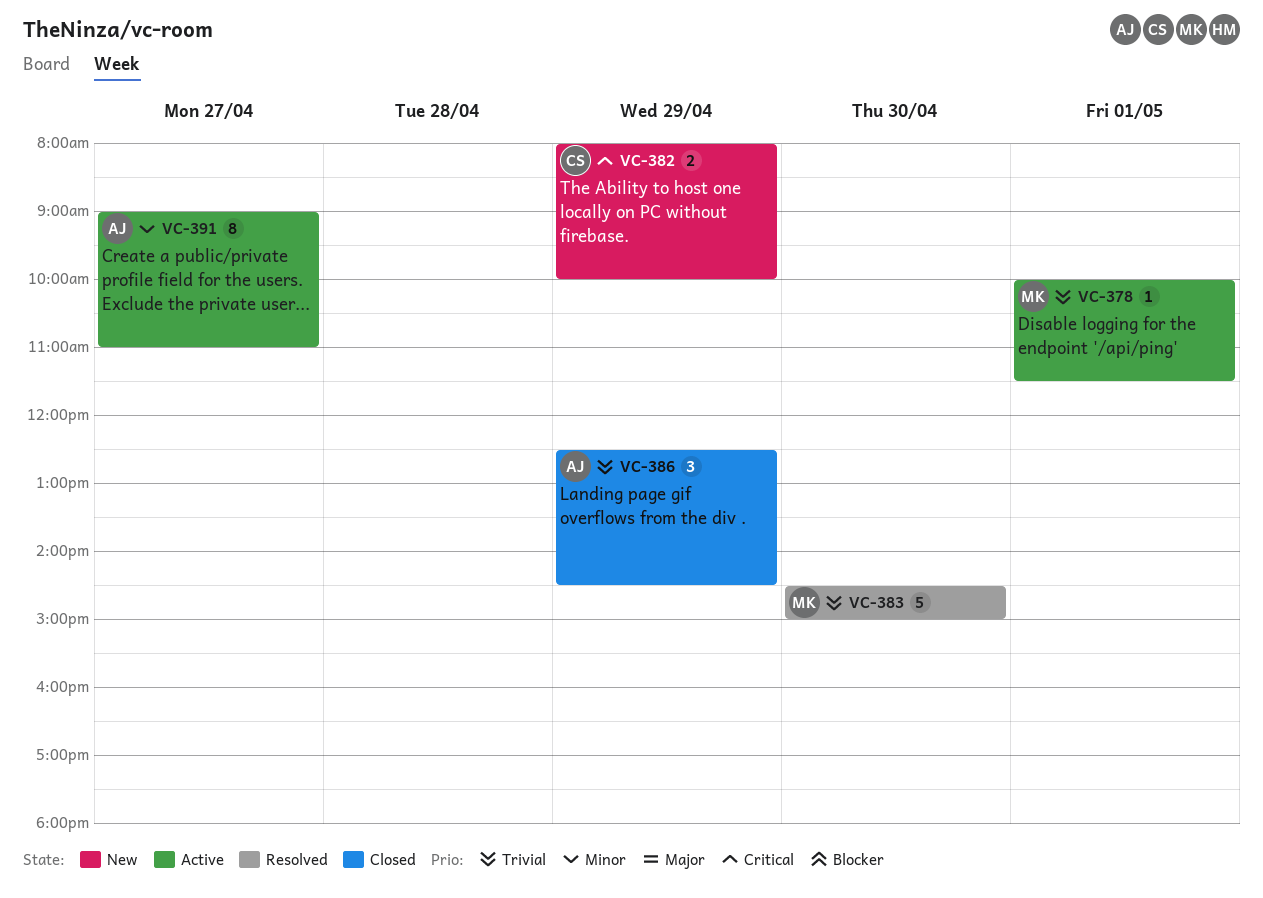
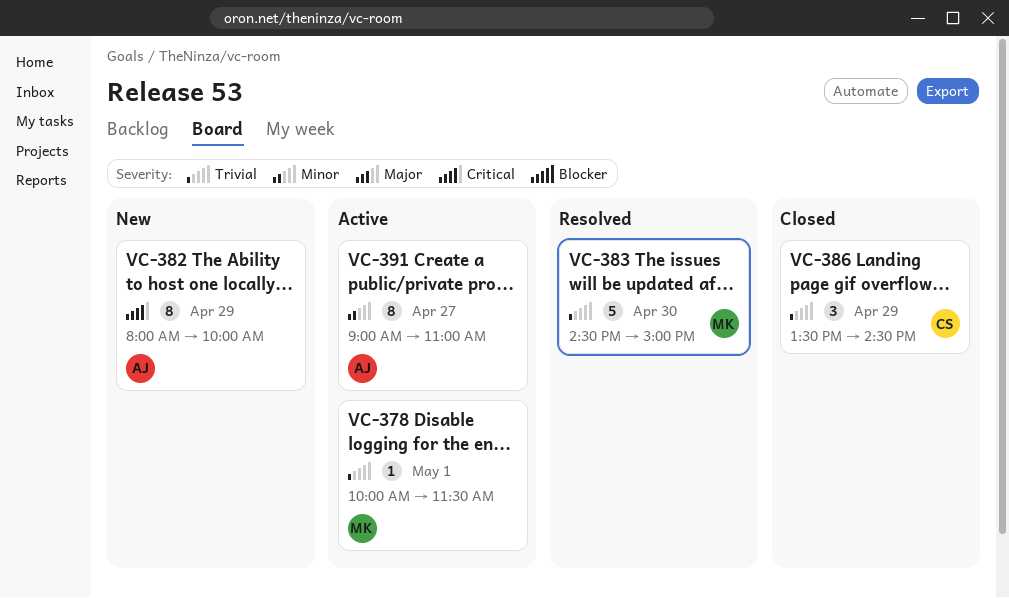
VC-382, owner: CS -> AJ
VC-382, estimate: 2 -> 8
VC-386, owner: AJ -> CS
VC-386, begins: 12:30 -> 13:30

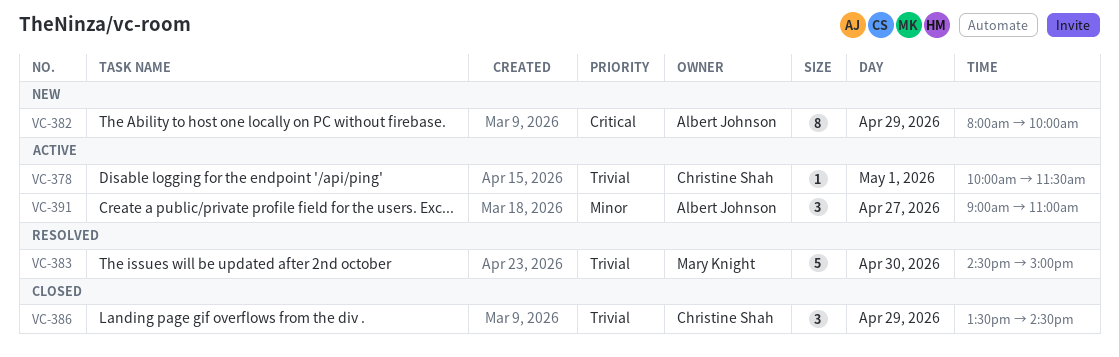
VC-378, owner: Mary Knight -> Christine Shah
VC-391, estimate: 8 -> 3

